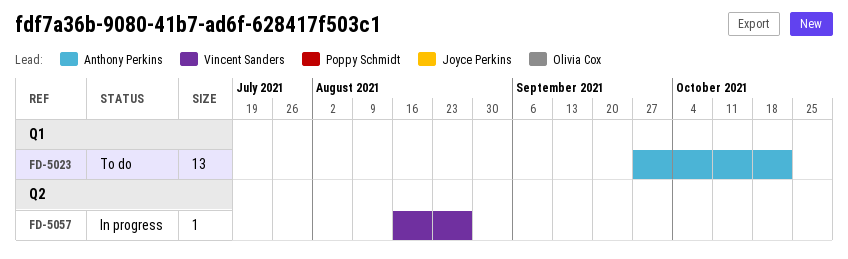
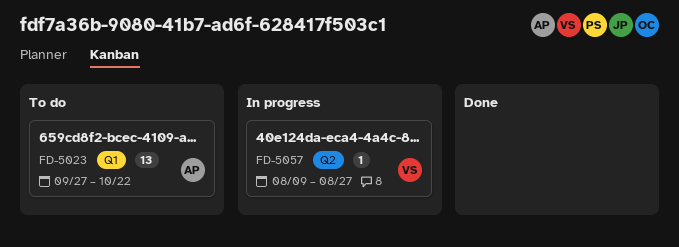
FD-5057, start: Aug 16 -> Aug 9

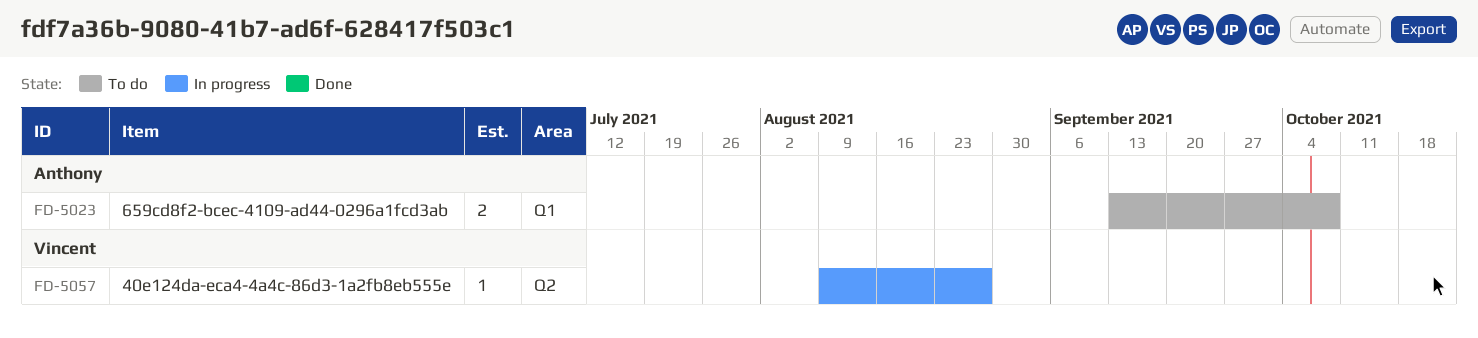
FD-5023, estimate: 13 -> 2
FD-5023, start: Sep 27 -> Sep 13
FD-5023, due: Oct 22 -> Oct 8

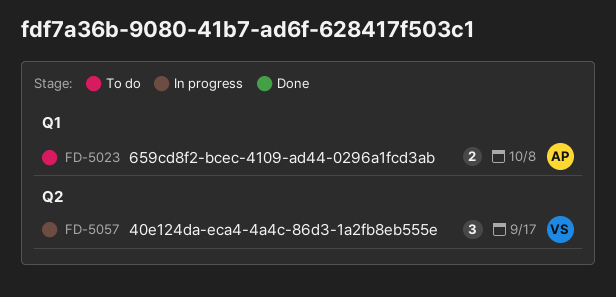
FD-5057, estimate: 1 -> 3
FD-5057, due: Aug 27 -> Sep 17

